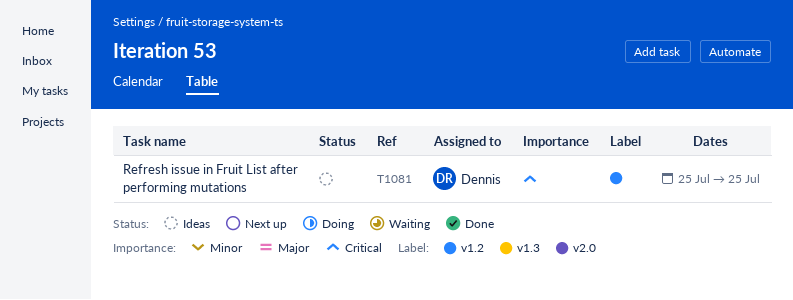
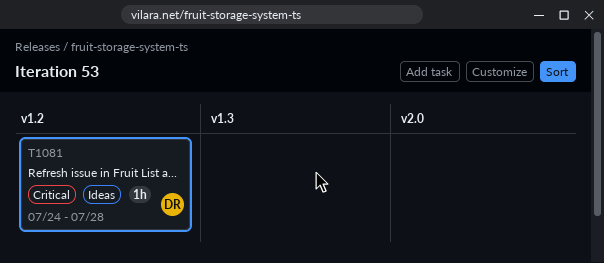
T1081, start: Jul 25 -> Jul 24
T1081, due: Jul 25 -> Jul 28

